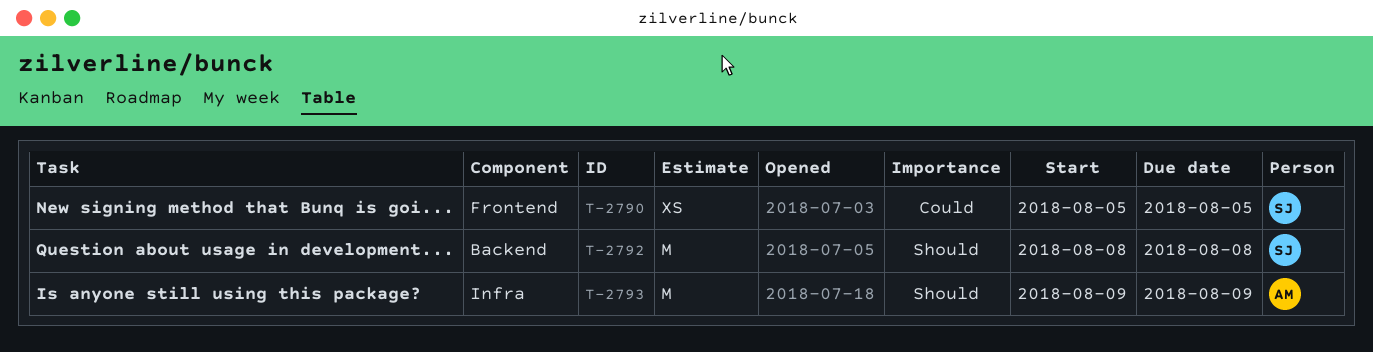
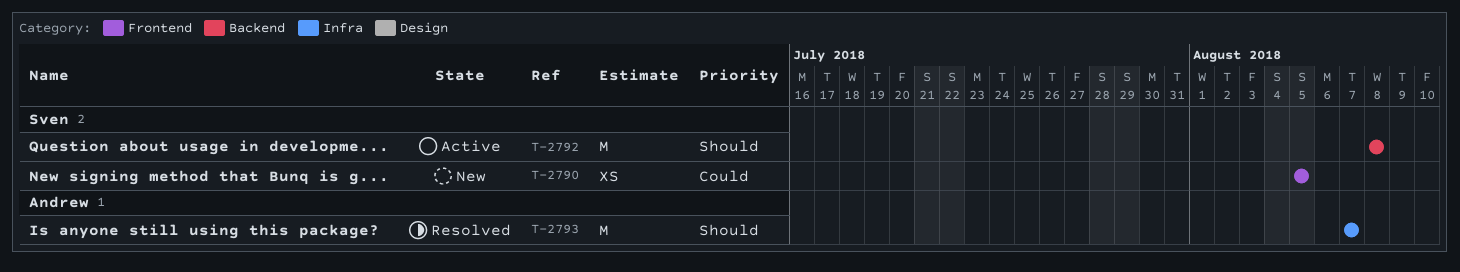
T-2793, start: Aug 9 -> Aug 7
T-2793, due: Aug 9 -> Aug 7

